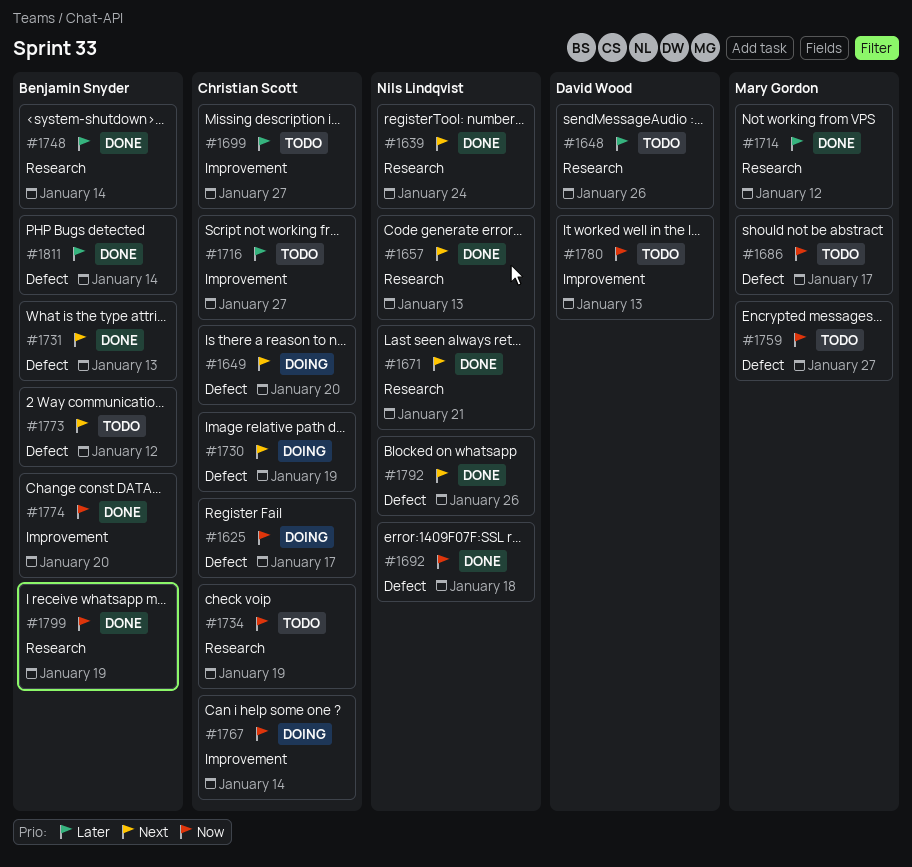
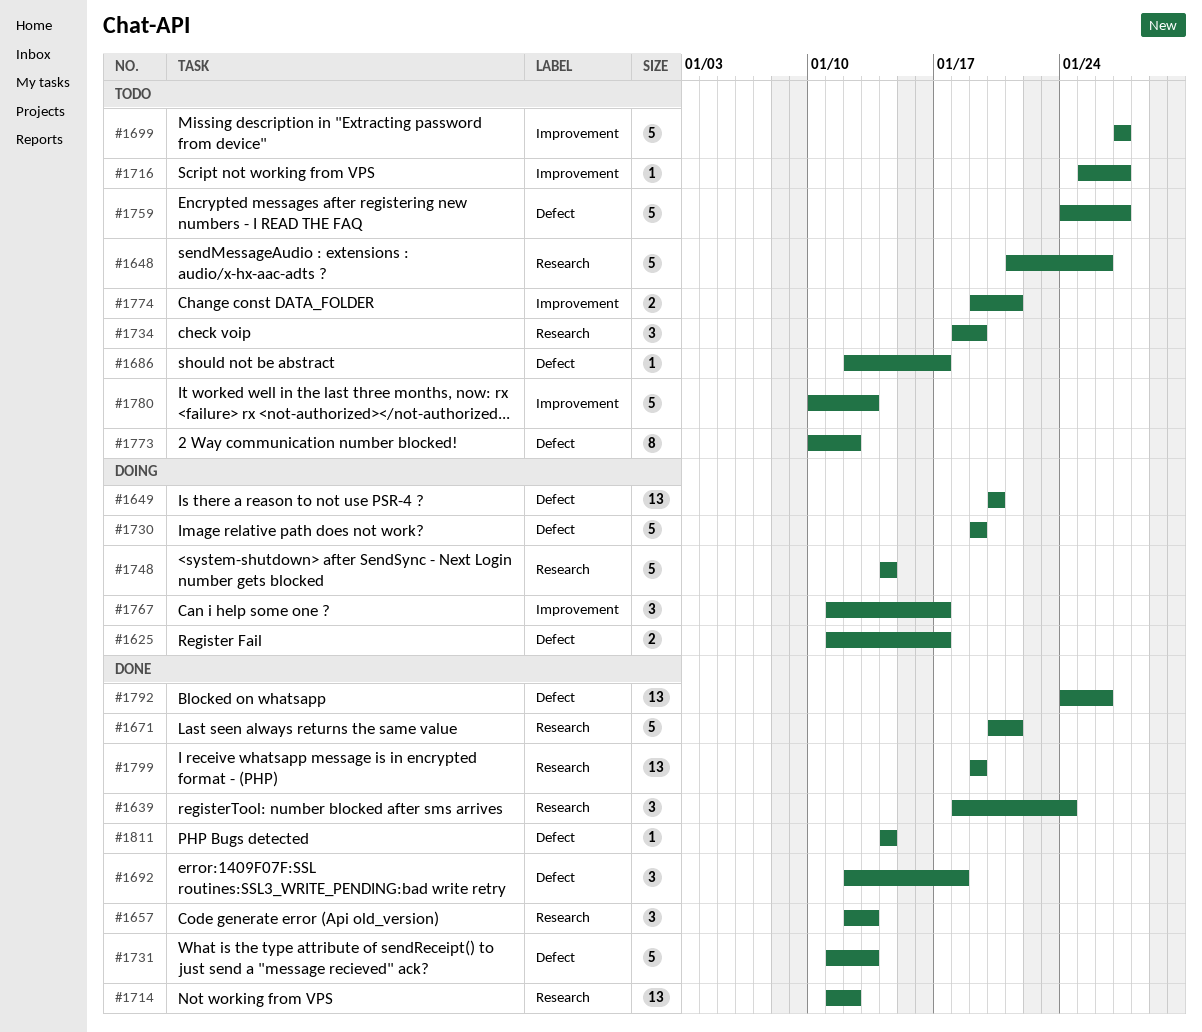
#1748, status: Done -> Doing
#1767, due: Jan 14 -> Jan 17
#1774, status: Done -> Todo
#1774, due: Jan 20 -> Jan 21

